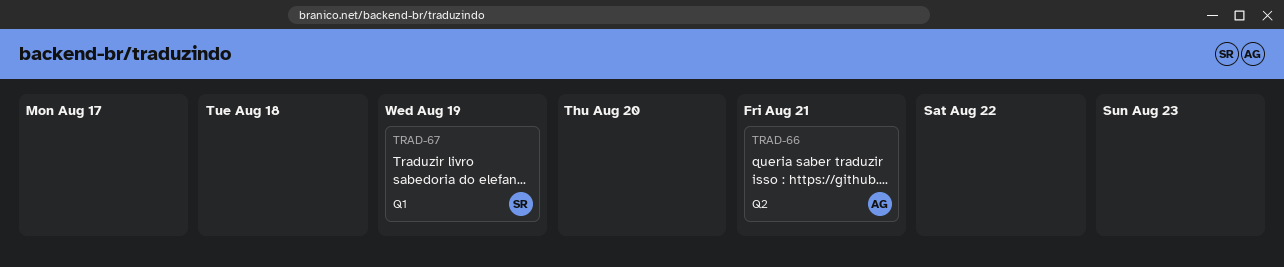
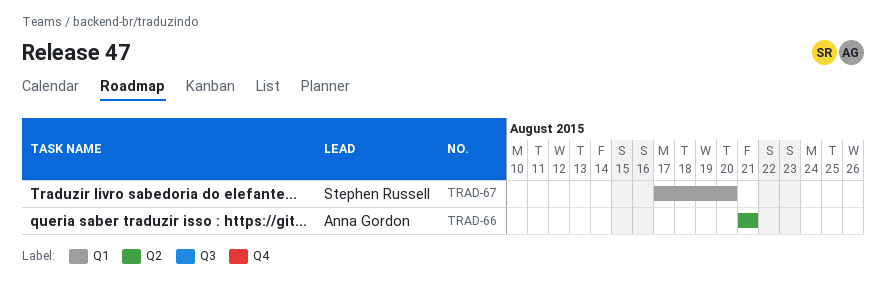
TRAD-67, due: Aug 19 -> Aug 20

